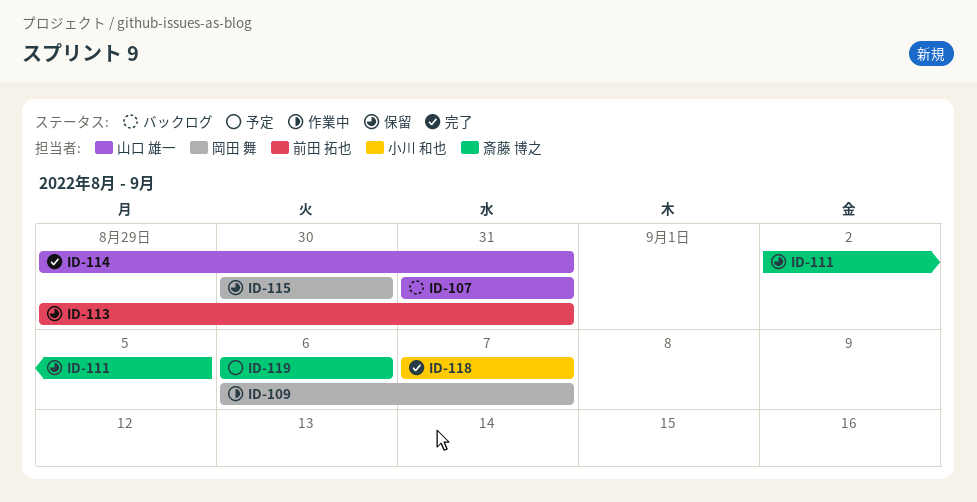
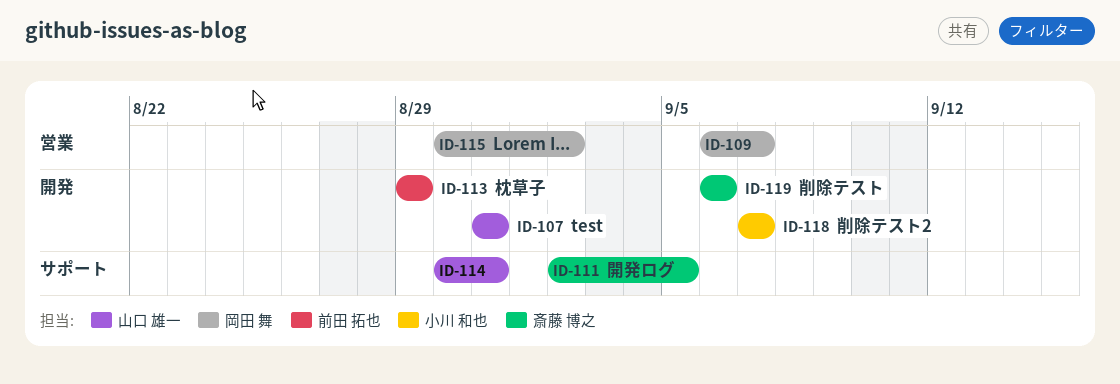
ID-113, due: Aug 31 -> Aug 29
ID-114, start: Aug 29 -> Aug 30
ID-115, due: Aug 30 -> Sep 2

